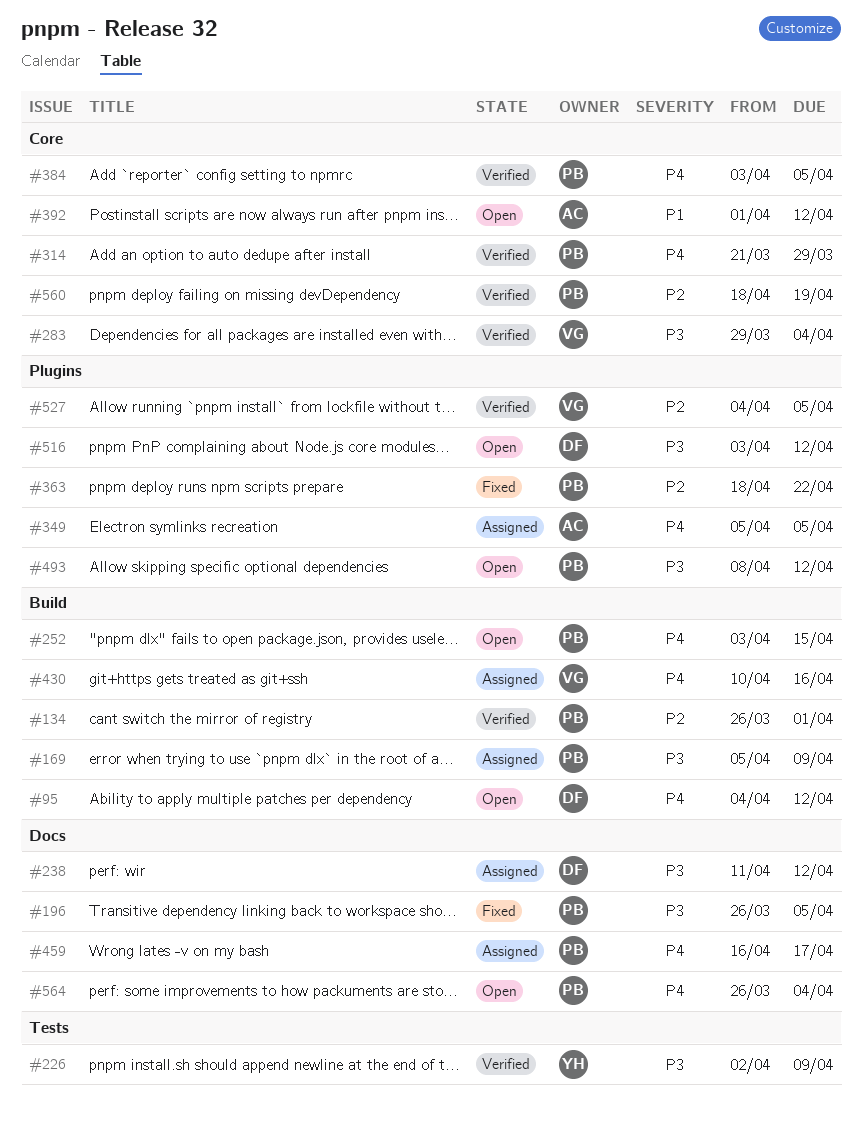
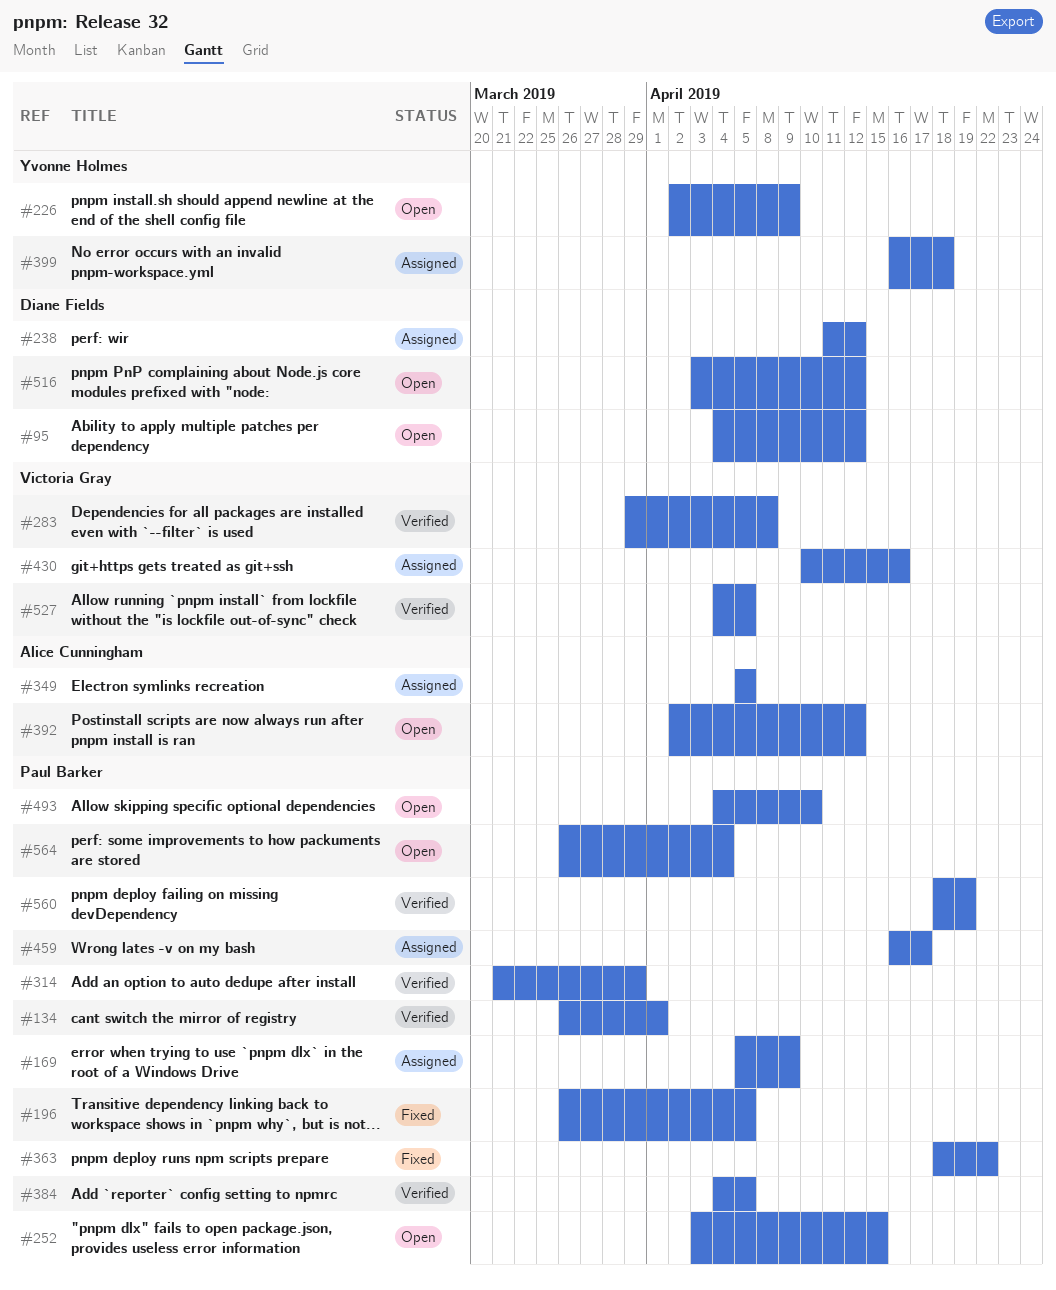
#226, status: Verified -> Open
#283, due: Apr 4 -> Apr 8
#384, start: Apr 3 -> Apr 4
#392, start: Apr 1 -> Apr 2
#399: none -> present
#493, start: Apr 8 -> Apr 4
#493, due: Apr 12 -> Apr 10

